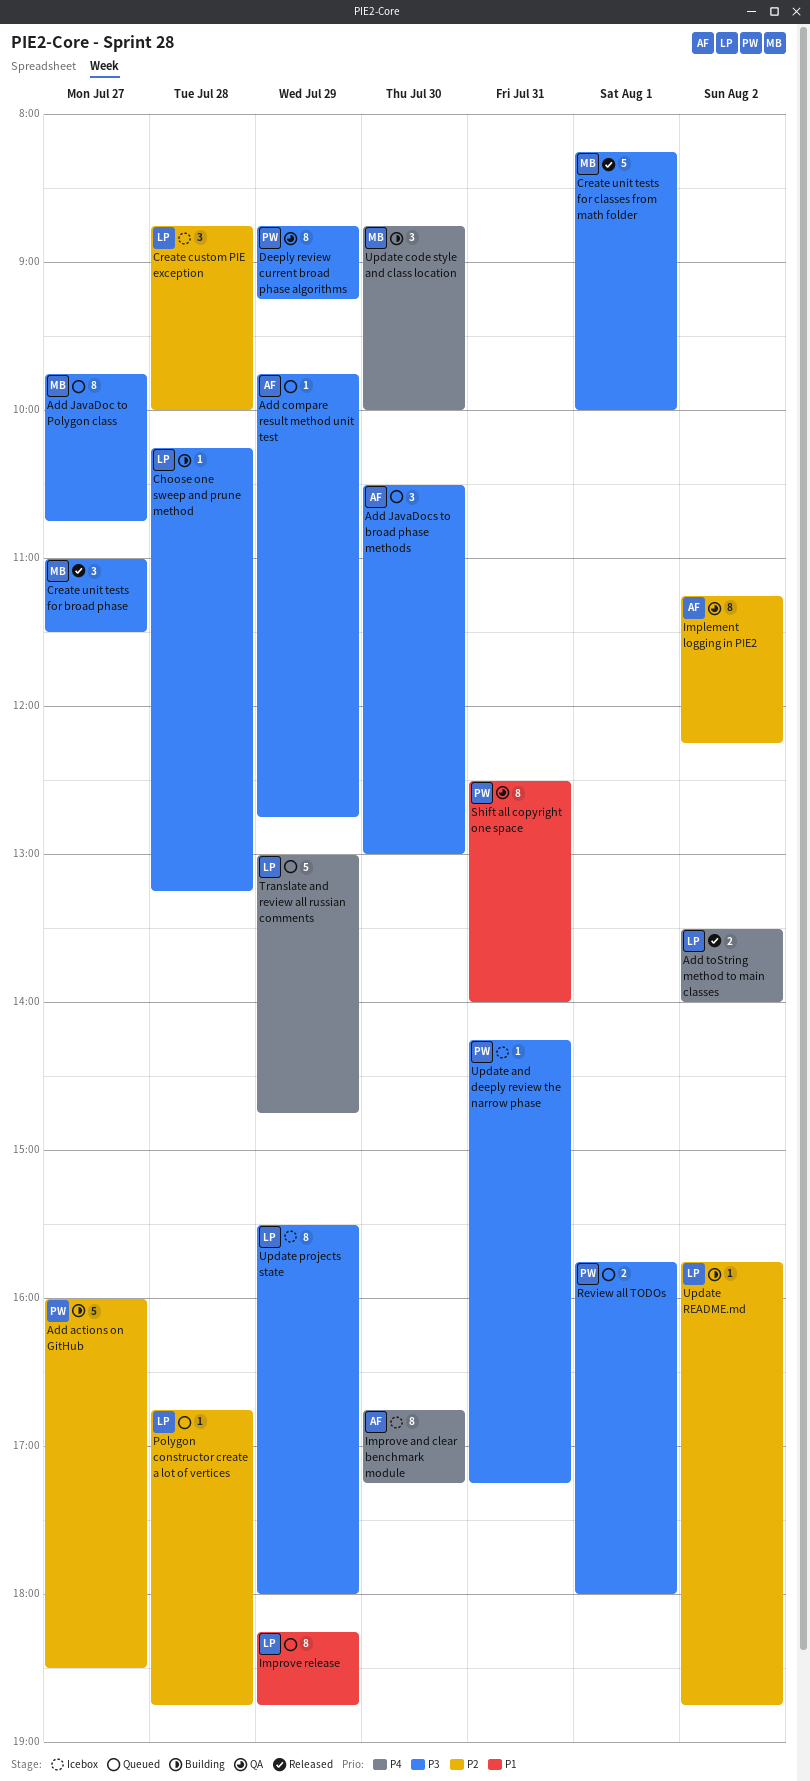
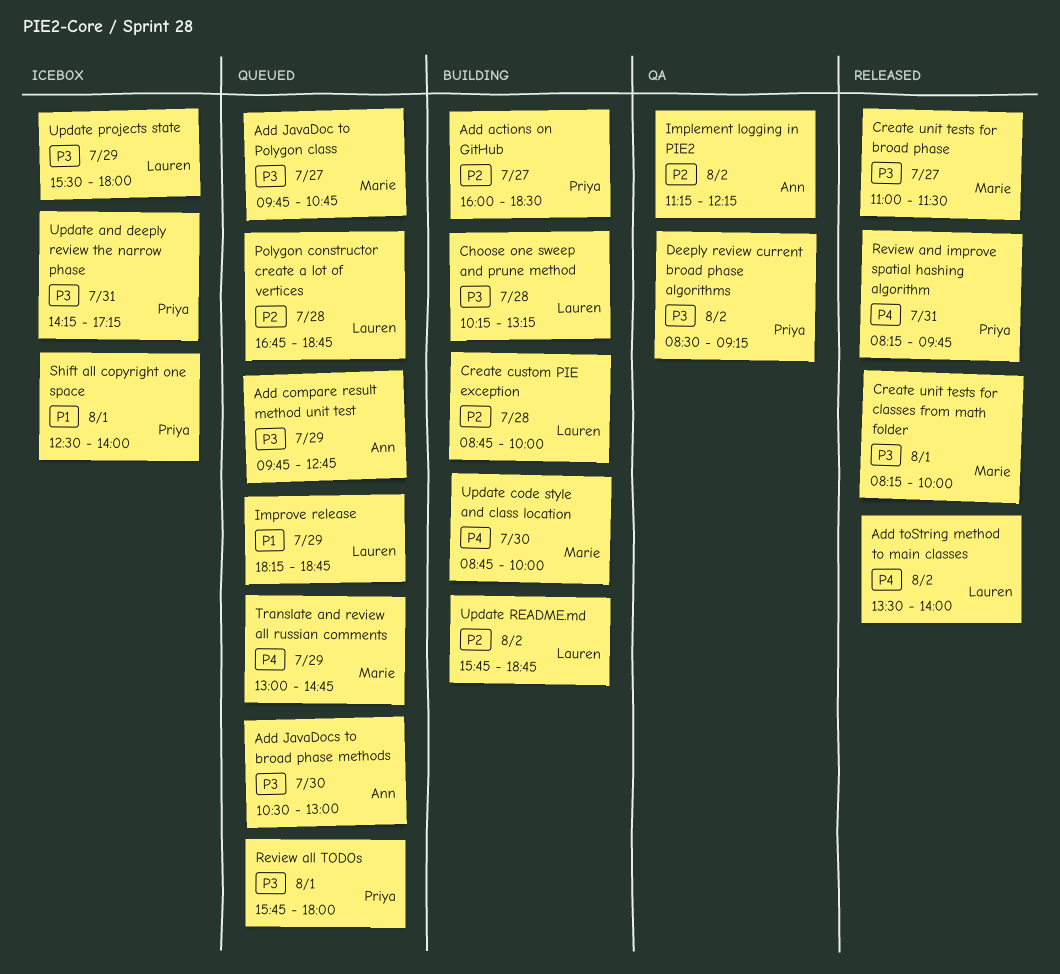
Create custom PIE exception, status: Icebox -> Building
Deeply review current broad phase algorithms, day: Jul 29 -> Aug 2
Deeply review current broad phase algorithms, begins: 08:45 -> 08:30
Improve and clear benchmark module: present -> none
Review and improve spatial hashing algorithm: none -> present
Shift all copyright one space, status: QA -> Icebox
Shift all copyright one space, day: Jul 31 -> Aug 1
Translate and review all russian comments, owner: Lauren -> Marie

